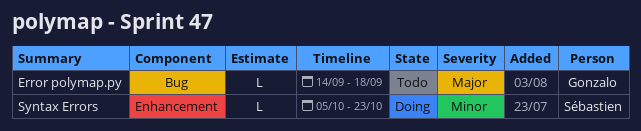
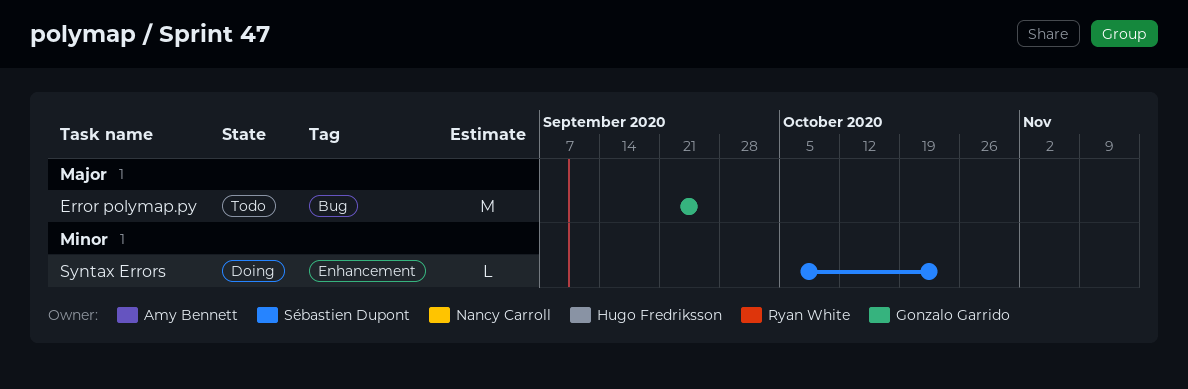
Error polymap.py, estimate: L -> M
Error polymap.py, start: Sep 14 -> Sep 21
Error polymap.py, due: Sep 18 -> Sep 25

